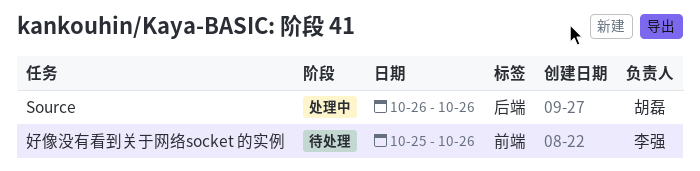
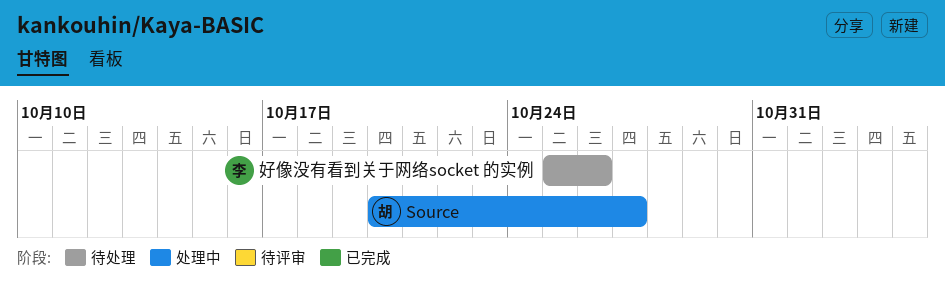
Source, start: Oct 26 -> Oct 20
Source, due: Oct 26 -> Oct 27

